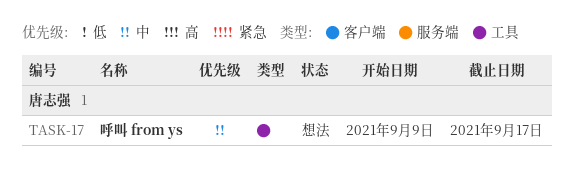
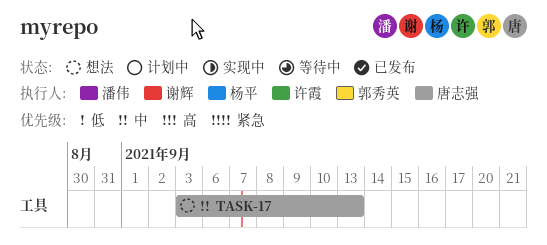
TASK-17, start: Sep 9 -> Sep 3
TASK-17, due: Sep 17 -> Sep 13

